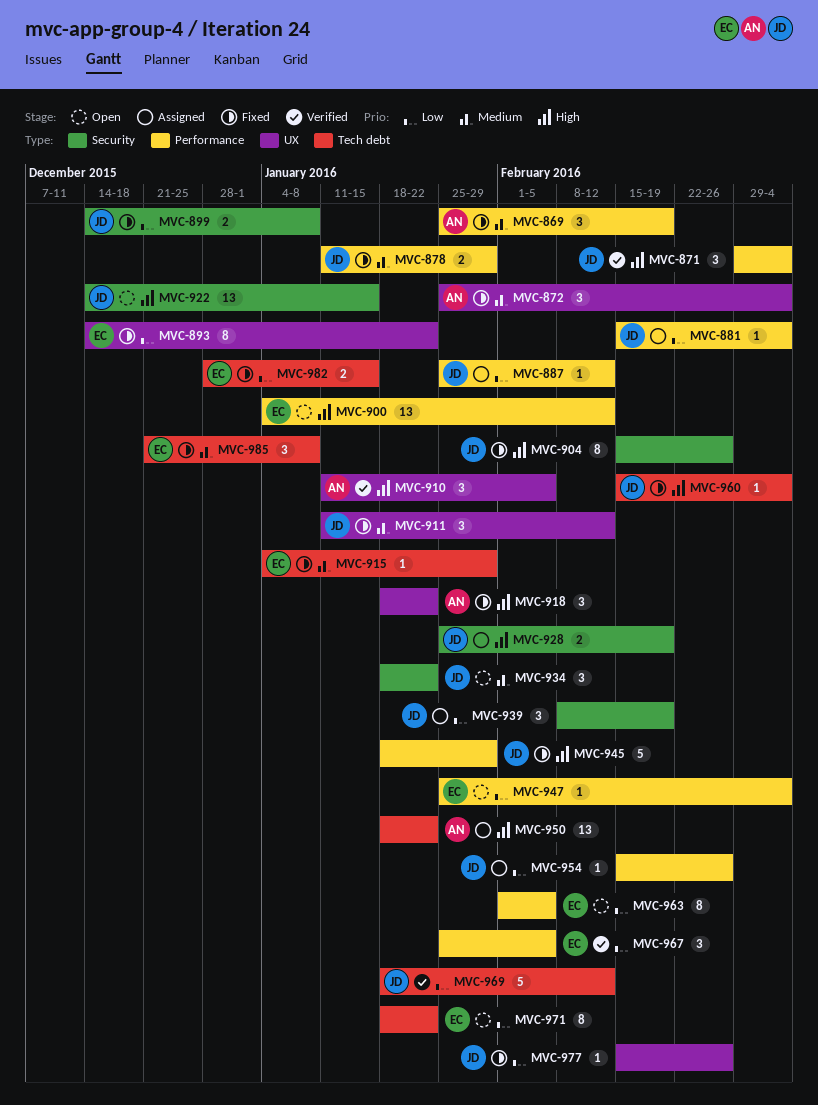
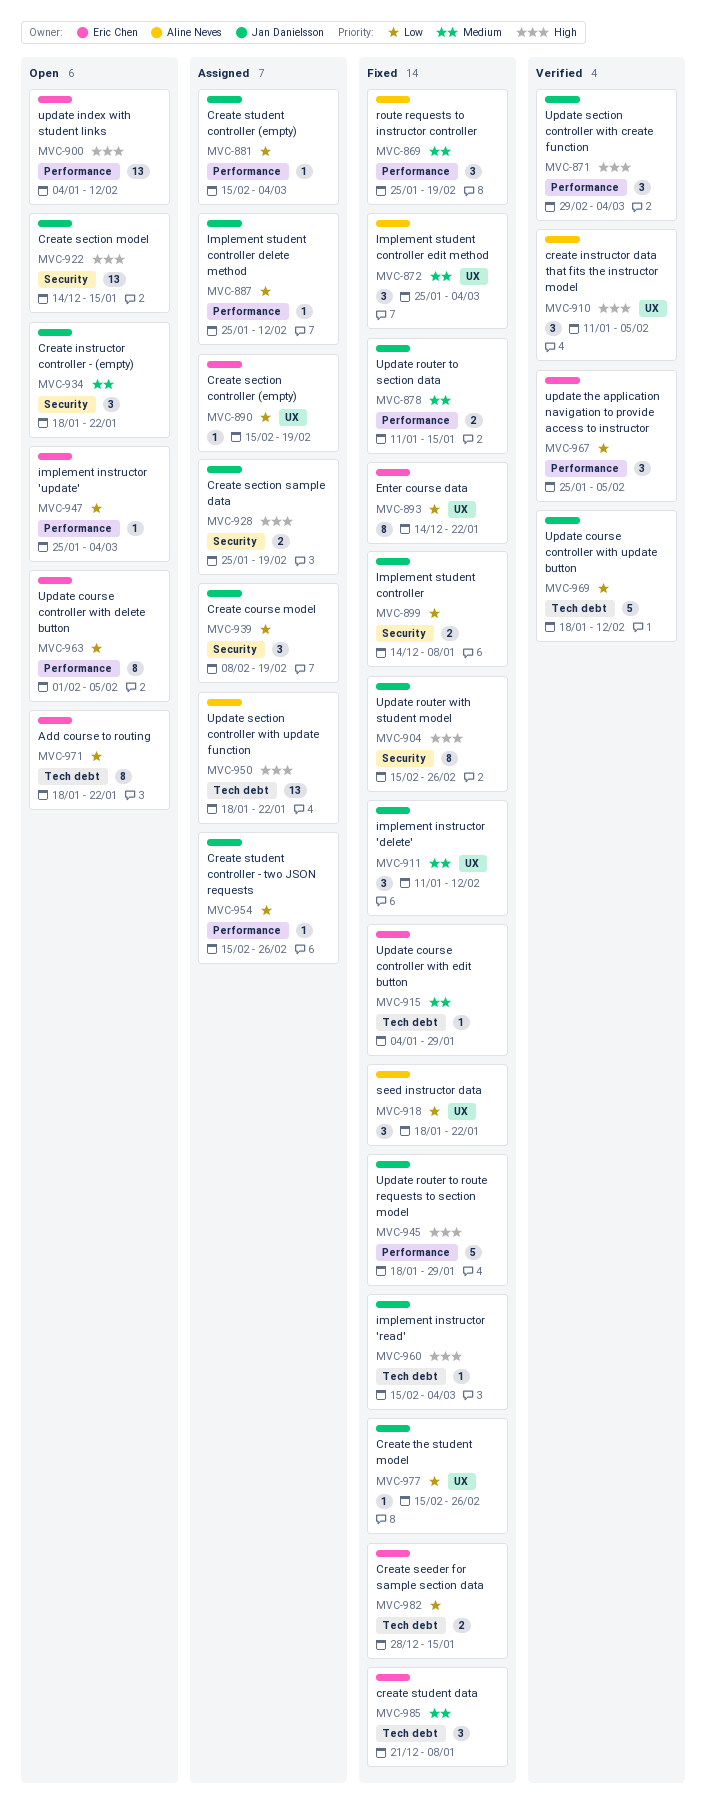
MVC-878, due: Jan 29 -> Jan 15
MVC-890: none -> present
MVC-918, priority: High -> Low

